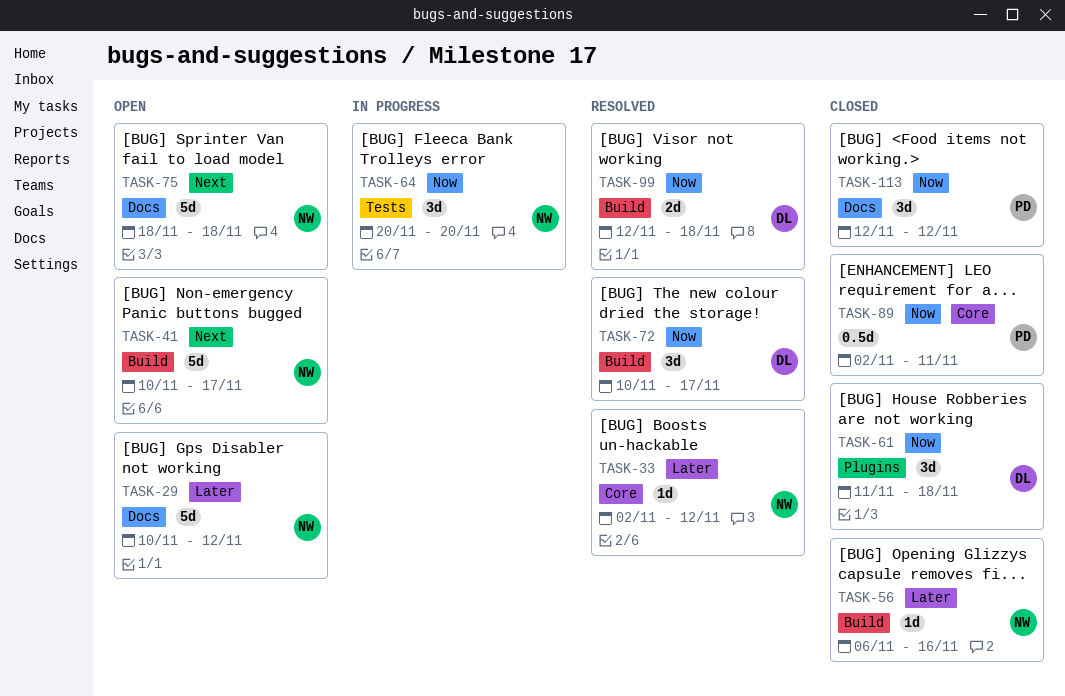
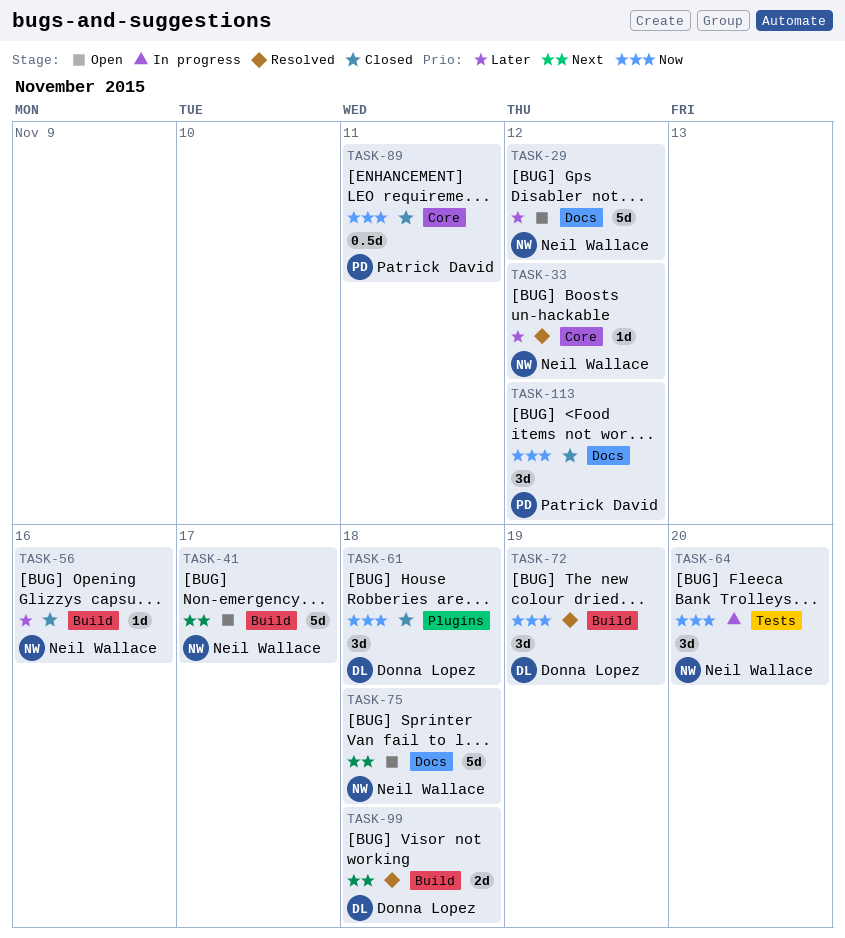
TASK-72, due: Nov 17 -> Nov 19
TASK-99, priority: Now -> Next

